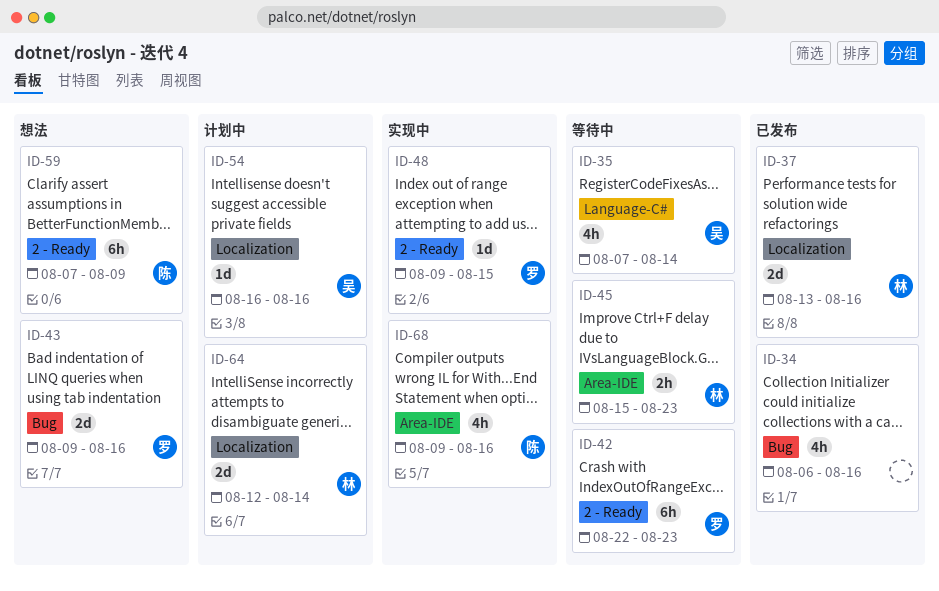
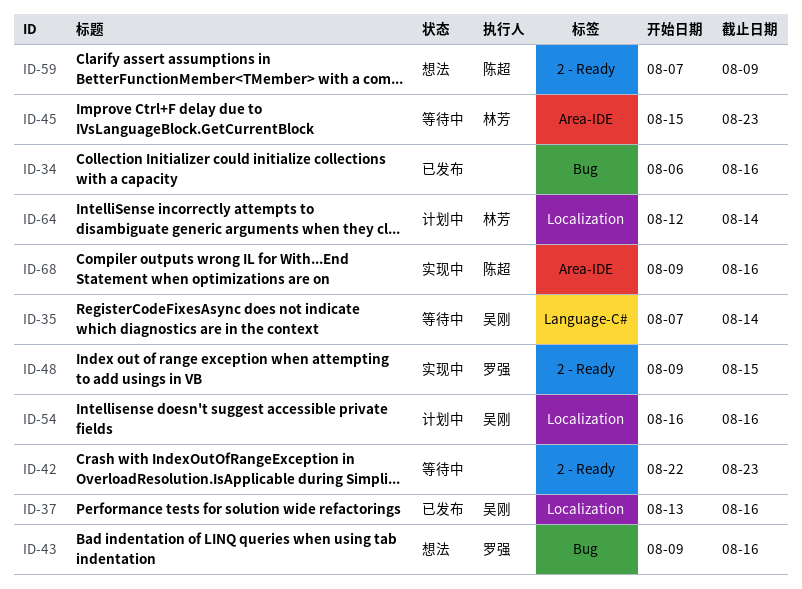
ID-37, owner: 林芳 -> 吴刚
ID-42, owner: 罗强 -> none

